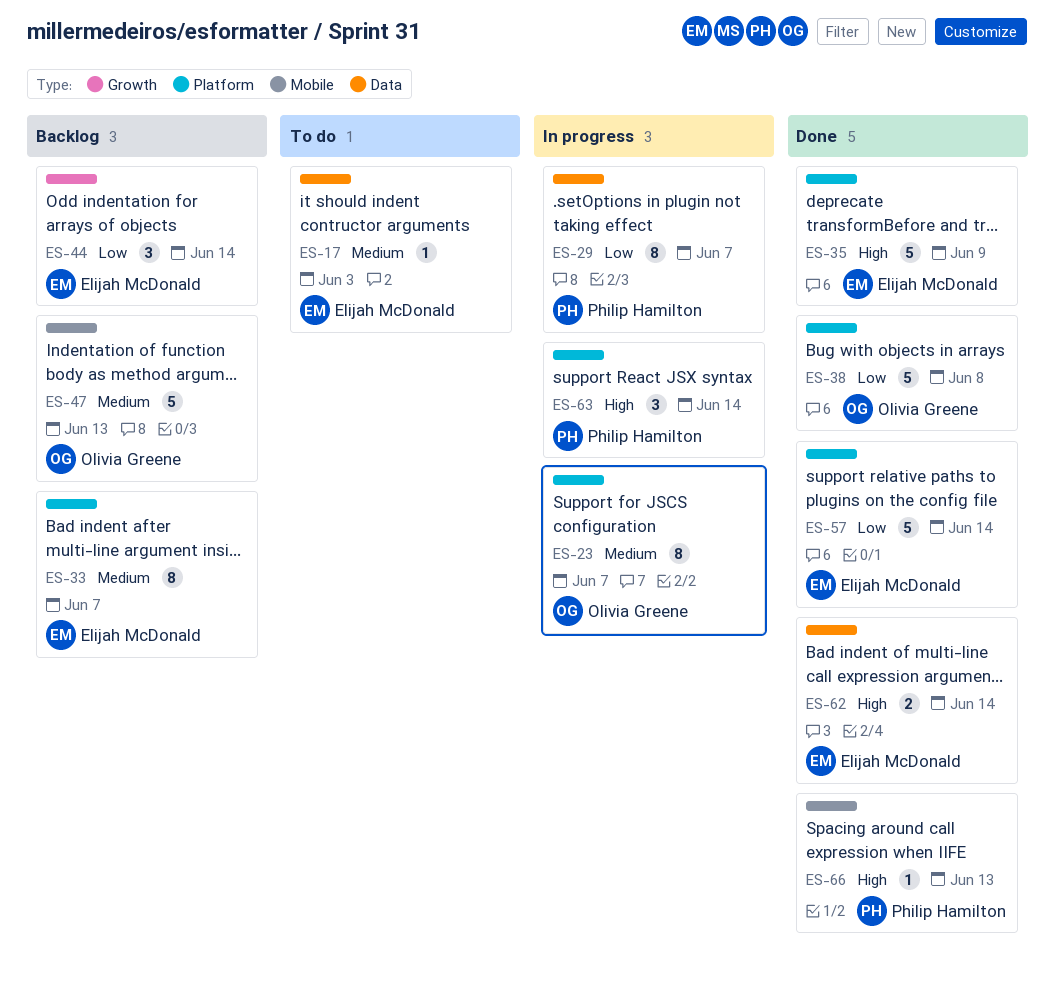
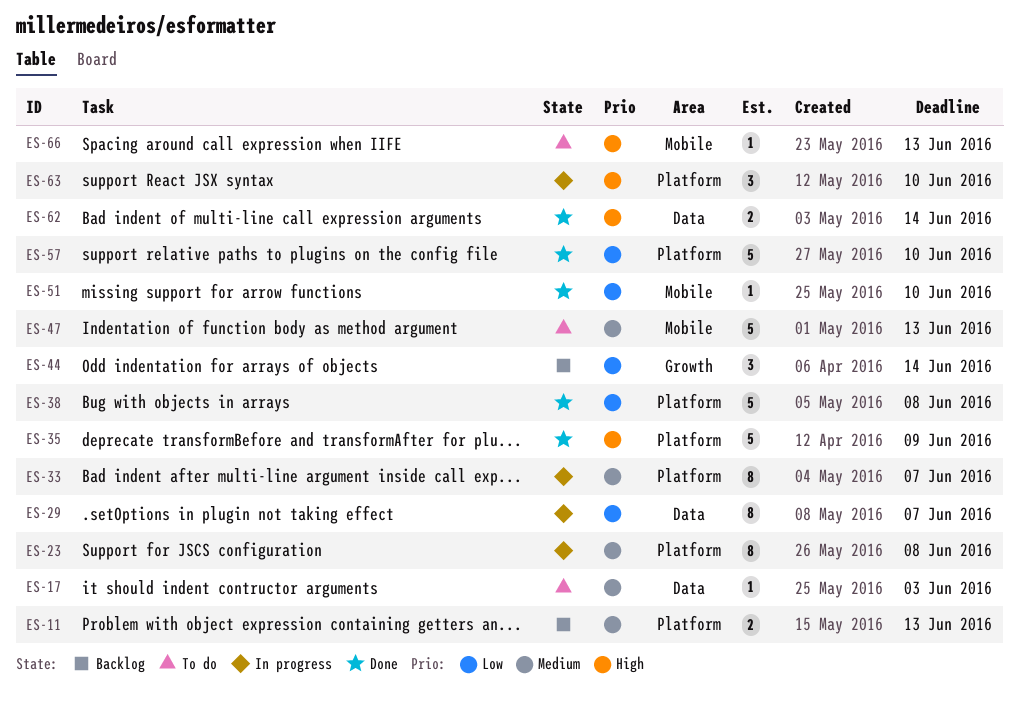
ES-11: none -> present
ES-23, due: Jun 7 -> Jun 8
ES-33, status: Backlog -> In progress
ES-47, status: Backlog -> To do
ES-51: none -> present
ES-57, due: Jun 14 -> Jun 10
ES-63, due: Jun 14 -> Jun 10
ES-66, status: Done -> To do

